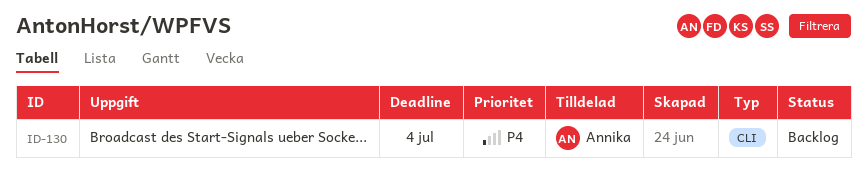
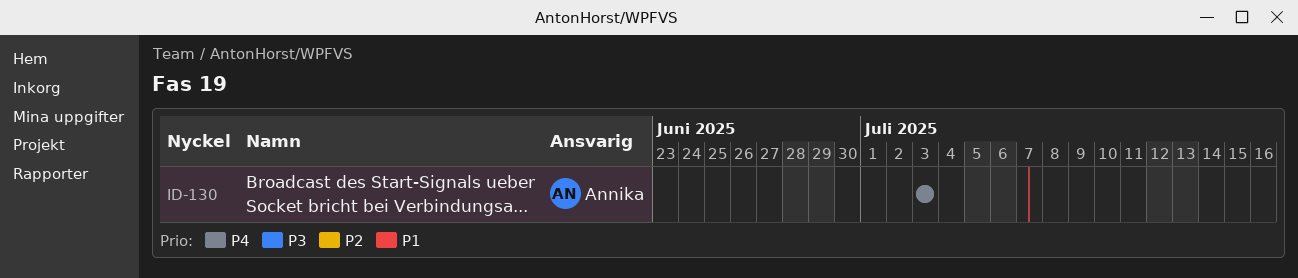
ID-130, due: Jul 4 -> Jul 3

